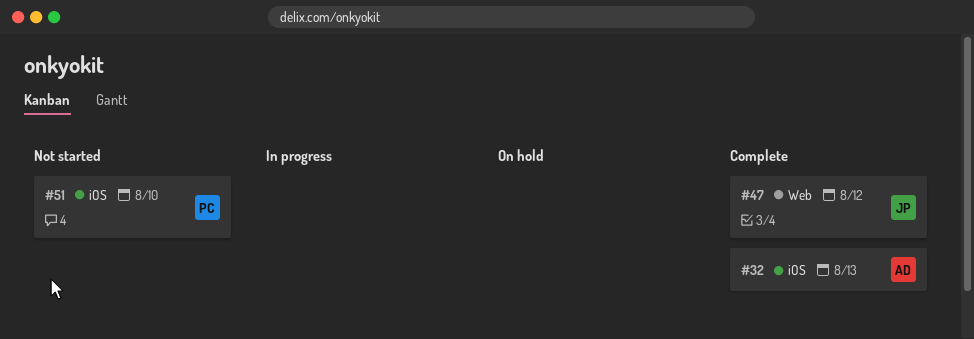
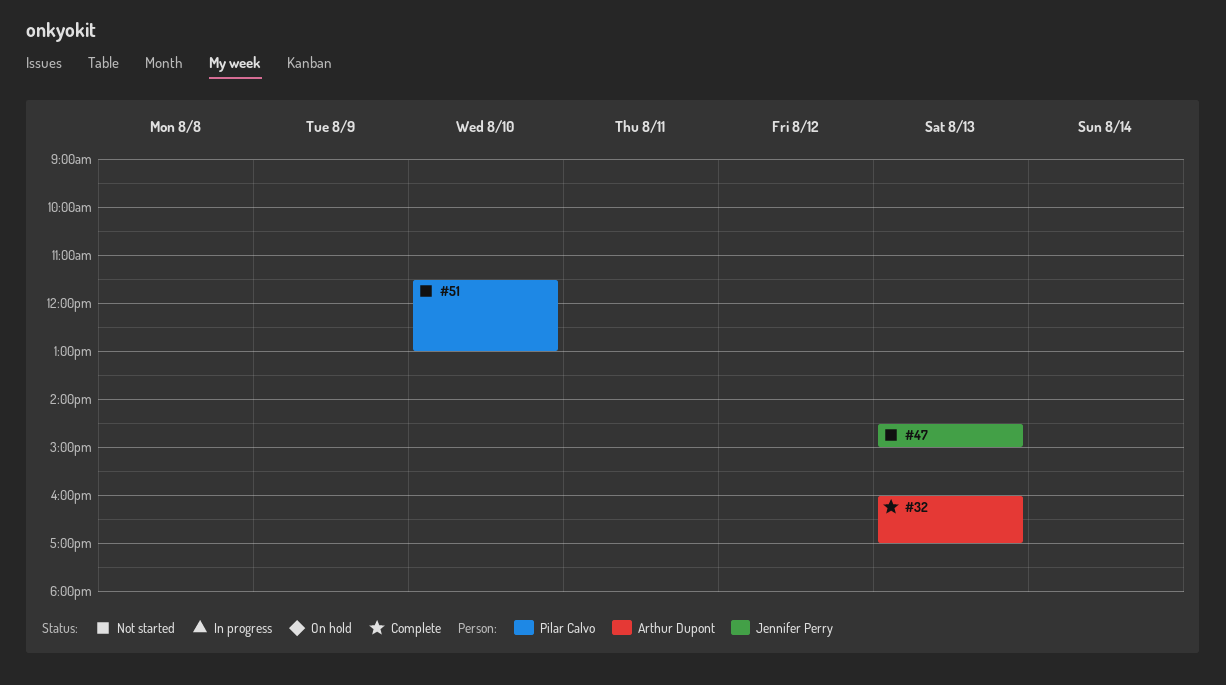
#47, status: Complete -> Not started
#47, day: Aug 12 -> Aug 13

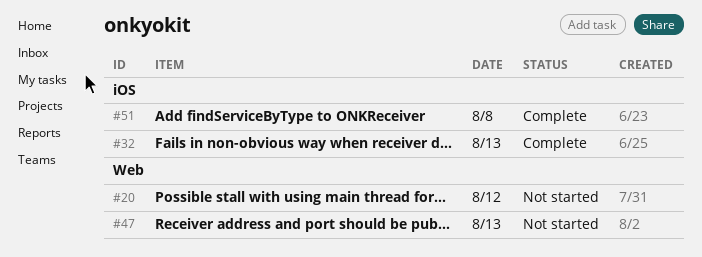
#20: none -> present
#51, status: Not started -> Complete
#51, day: Aug 10 -> Aug 8

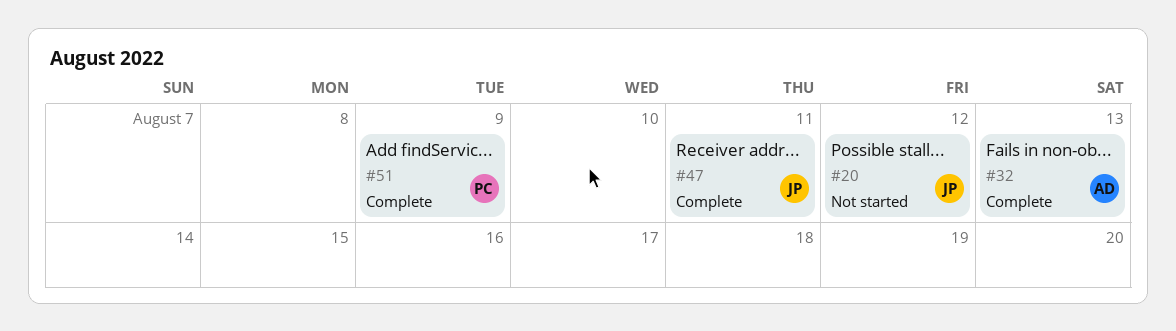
#47, status: Not started -> Complete
#47, day: Aug 13 -> Aug 11
#51, day: Aug 8 -> Aug 9

